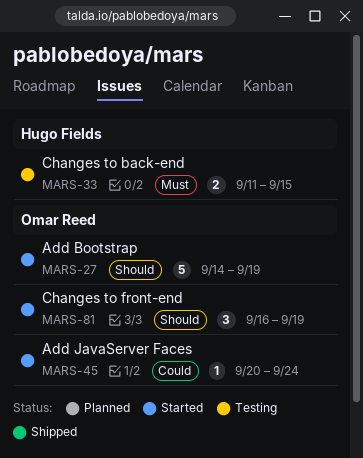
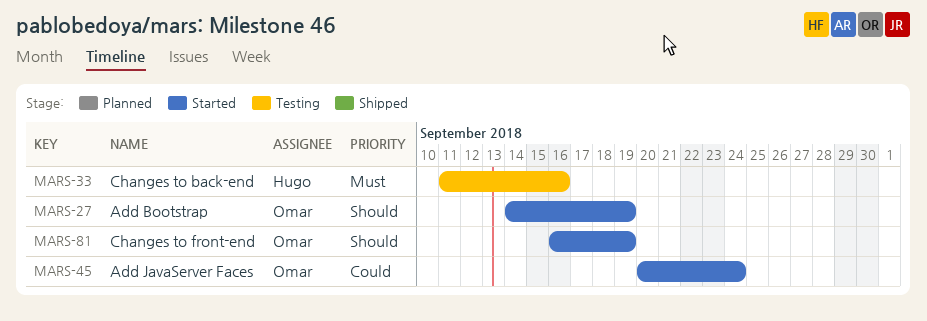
MARS-33, due: Sep 15 -> Sep 16

